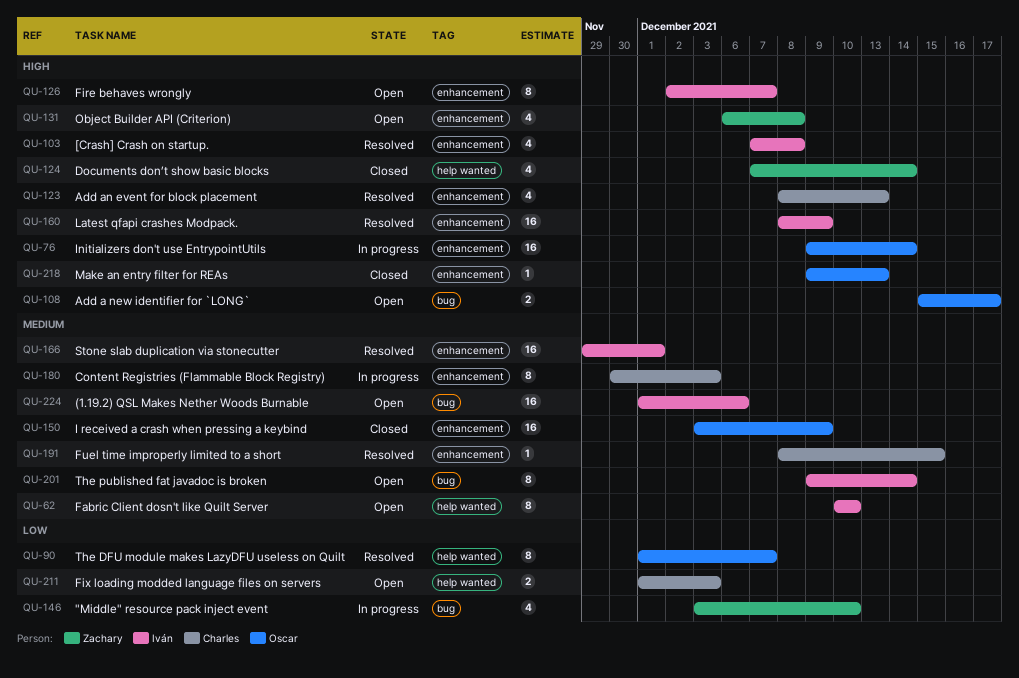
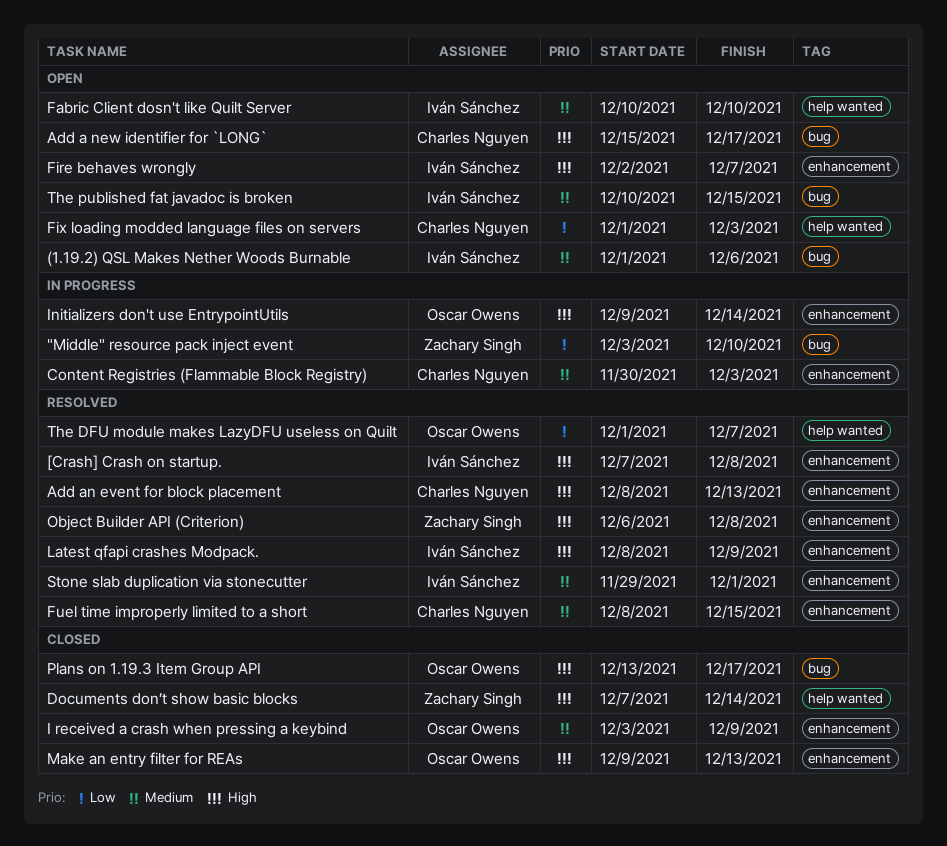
Add a new identifier for `LONG`, owner: Oscar Owens -> Charles Nguyen
Object Builder API (Criterion), status: Open -> Resolved
Plans on 1.19.3 Item Group API: none -> present
The published fat javadoc is broken, start: Dec 9 -> Dec 10
The published fat javadoc is broken, due: Dec 14 -> Dec 15

